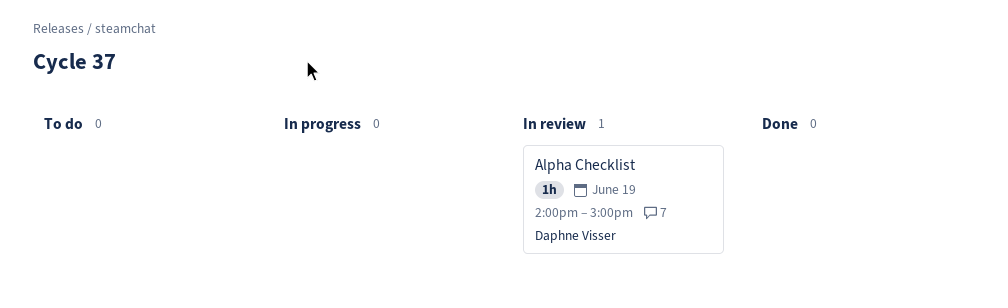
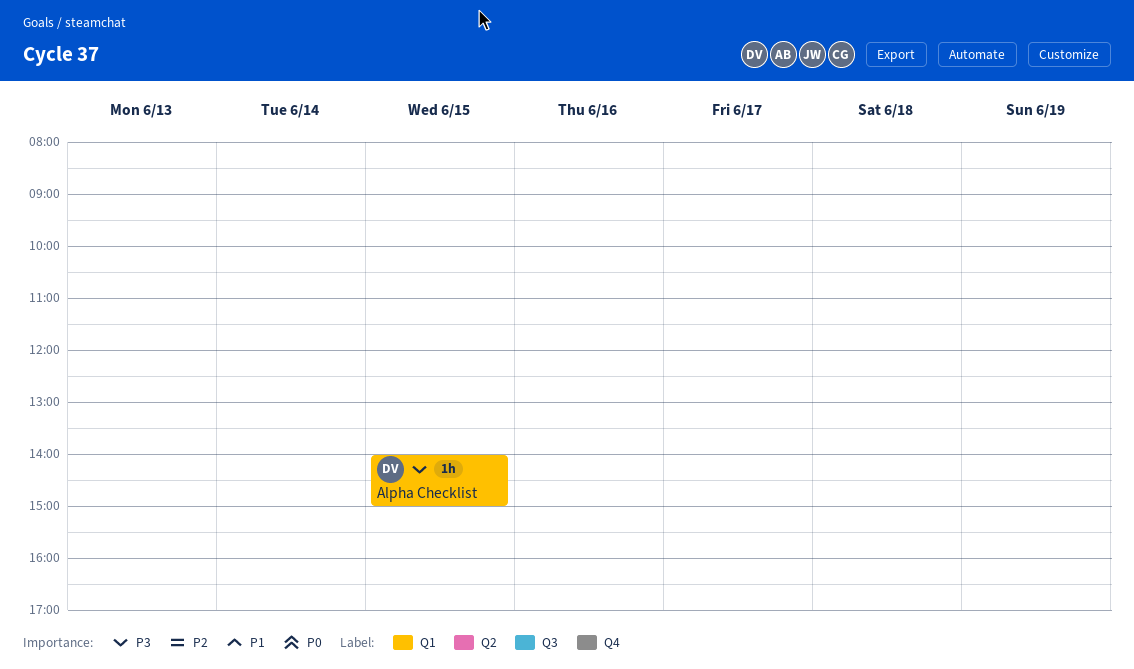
Alpha Checklist, day: Jun 19 -> Jun 15

